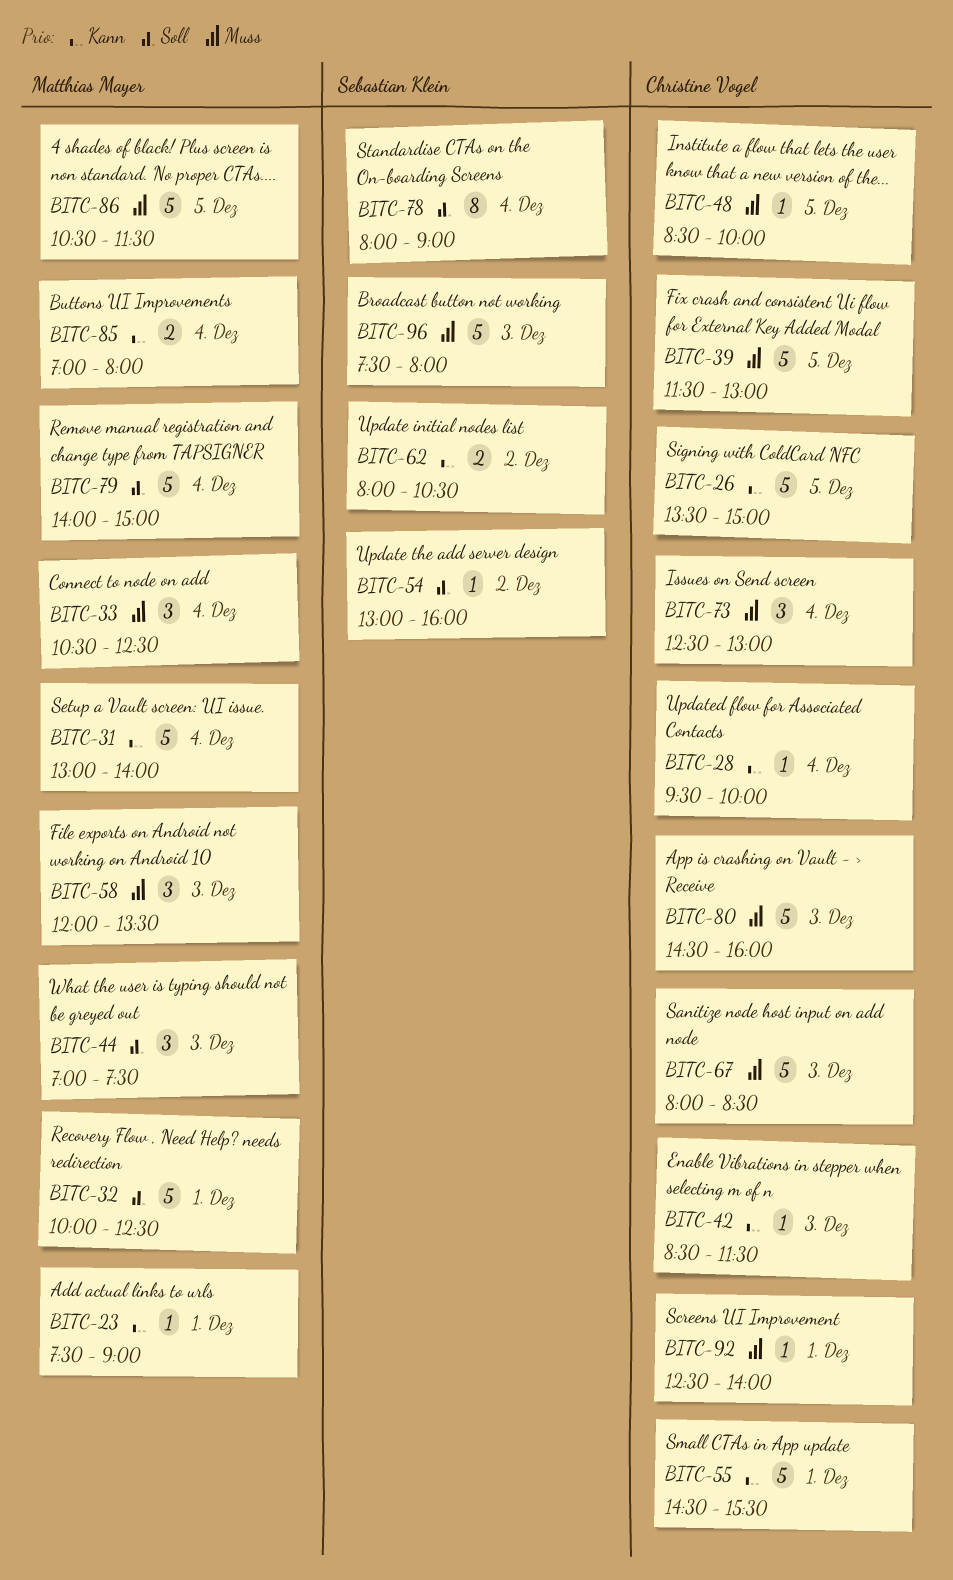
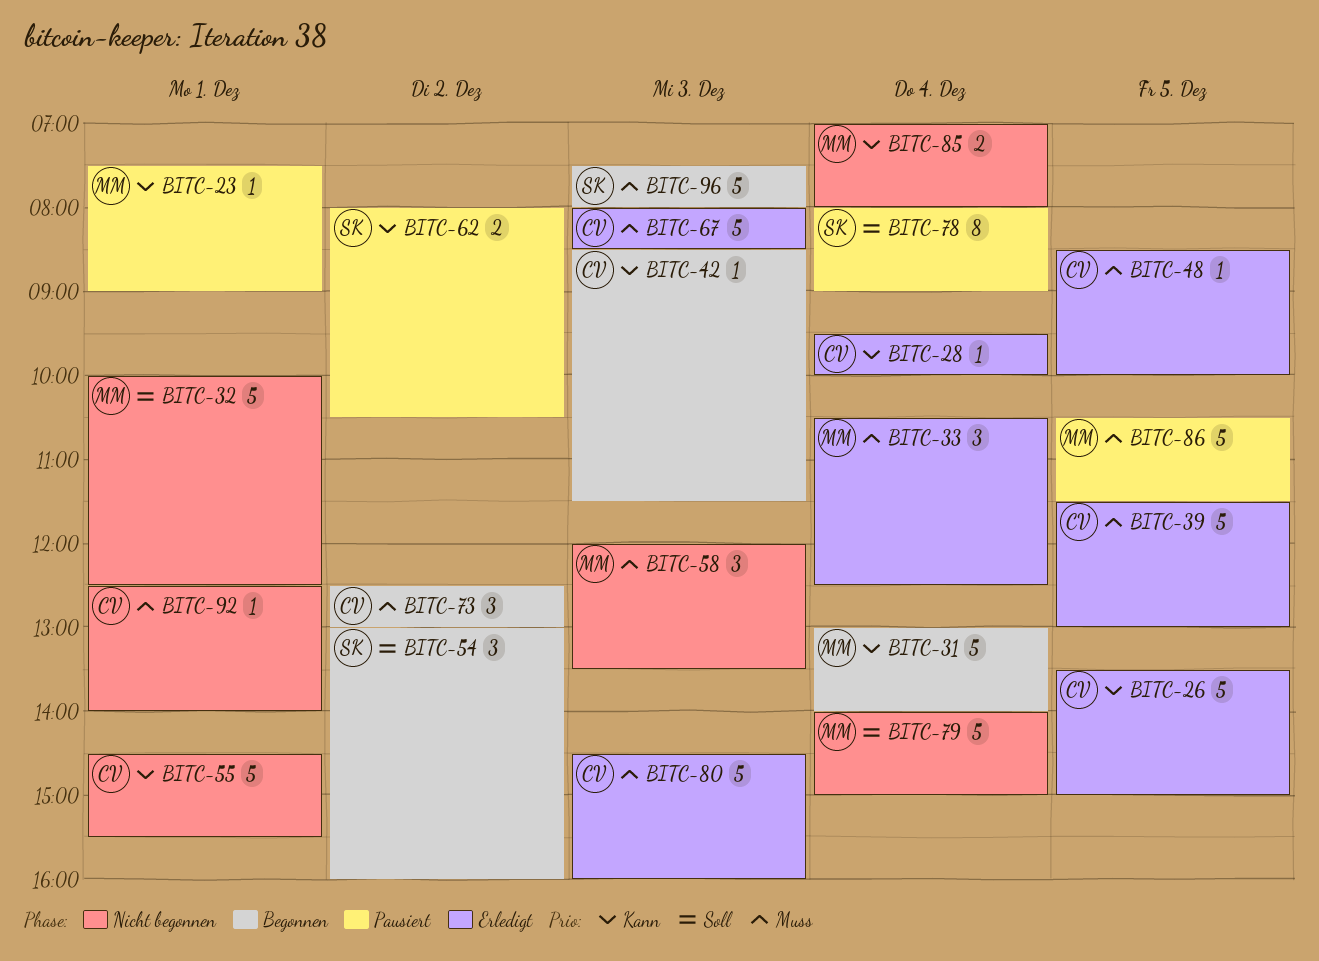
BITC-44: present -> none
BITC-54, estimate: 1 -> 3
BITC-73, day: Dec 4 -> Dec 2

